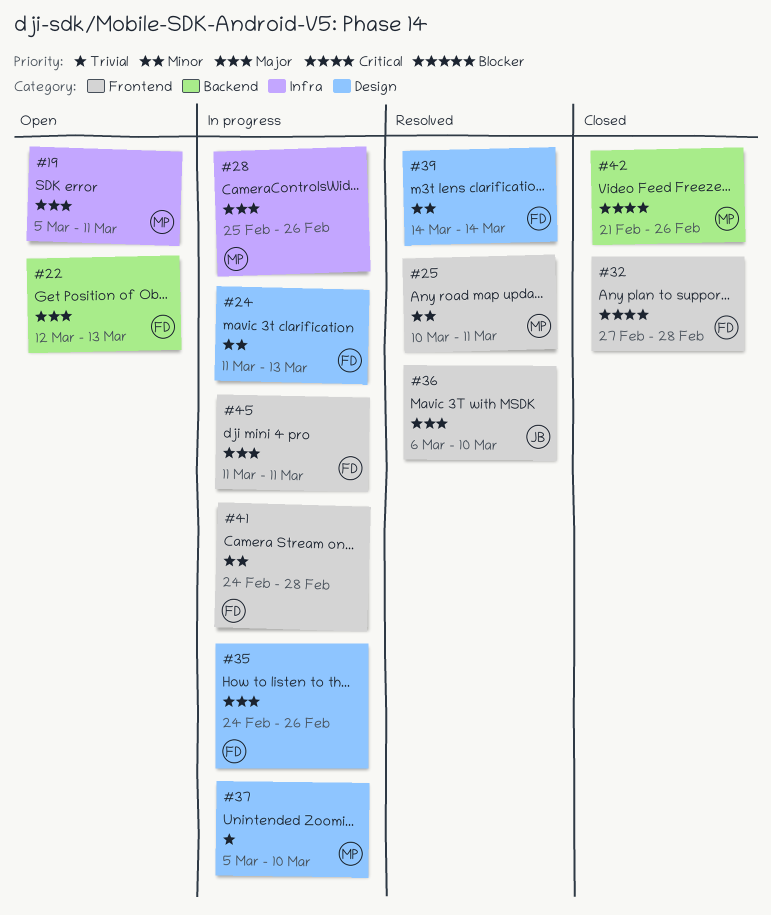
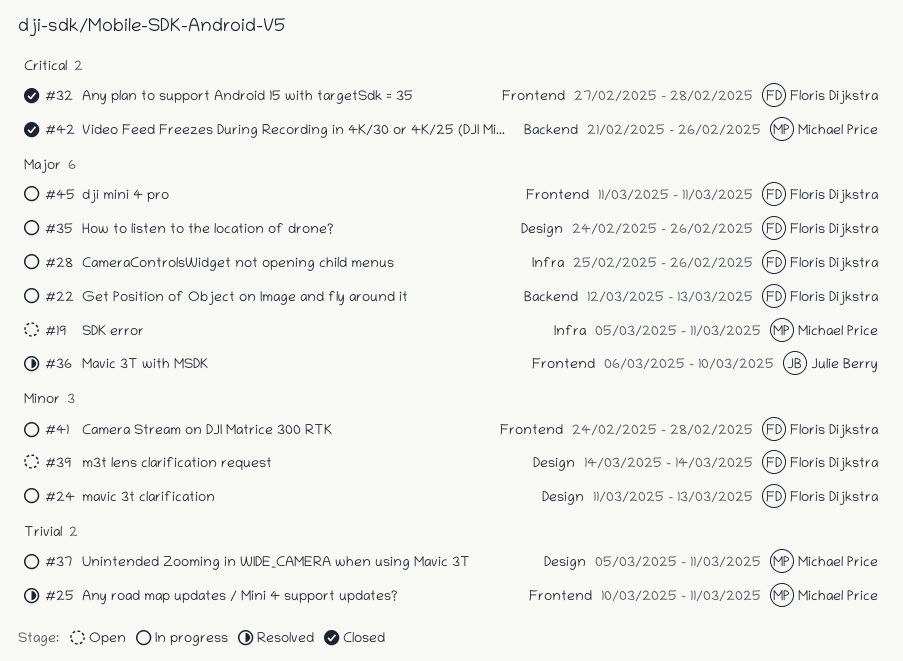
#22, status: Open -> In progress
#25, priority: Minor -> Trivial
#28, owner: Michael Price -> Floris Dijkstra
#37, due: Mar 10 -> Mar 11
#39, status: Resolved -> Open

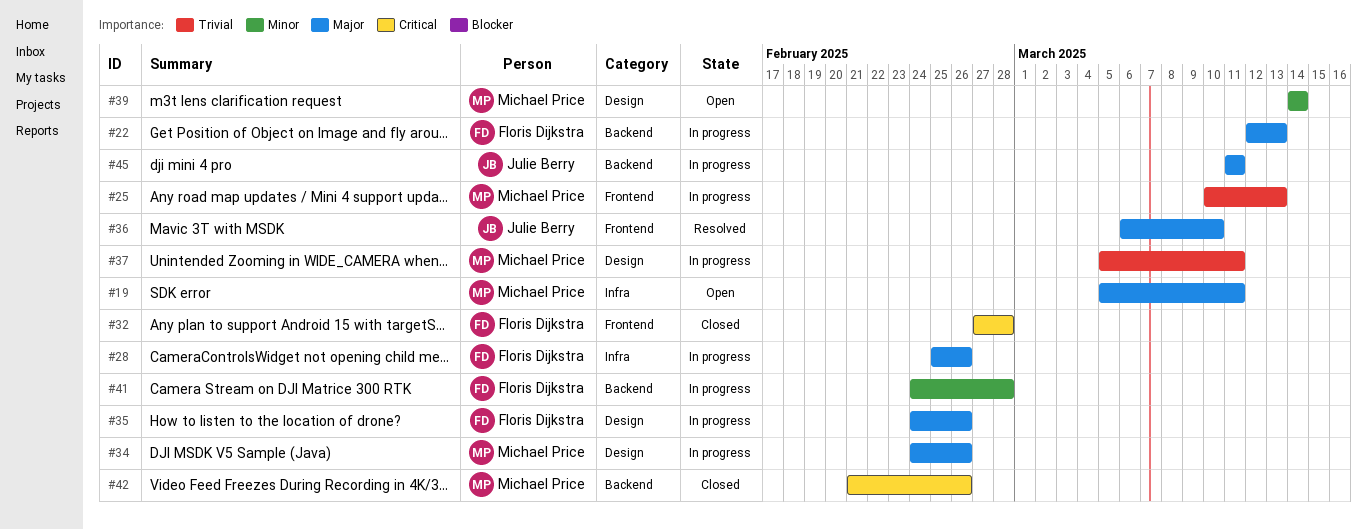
#24: present -> none
#25, status: Resolved -> In progress
#25, due: Mar 11 -> Mar 13
#34: none -> present
#39, owner: Floris Dijkstra -> Michael Price
#41, label: Frontend -> Backend
#45, owner: Floris Dijkstra -> Julie Berry
#45, label: Frontend -> Backend

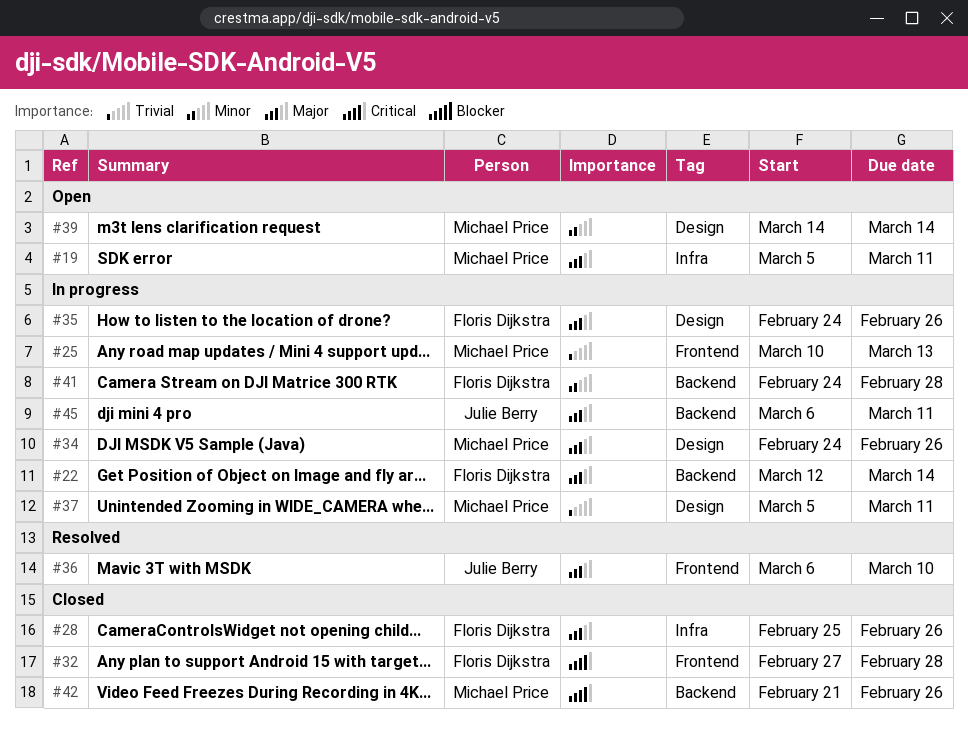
#22, due: Mar 13 -> Mar 14
#28, status: In progress -> Closed
#45, start: Mar 11 -> Mar 6

